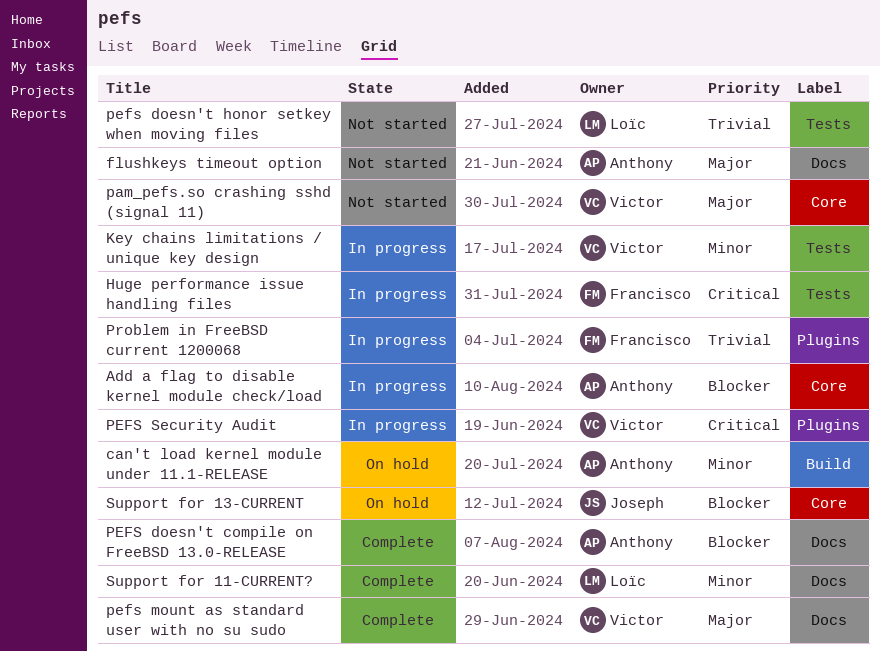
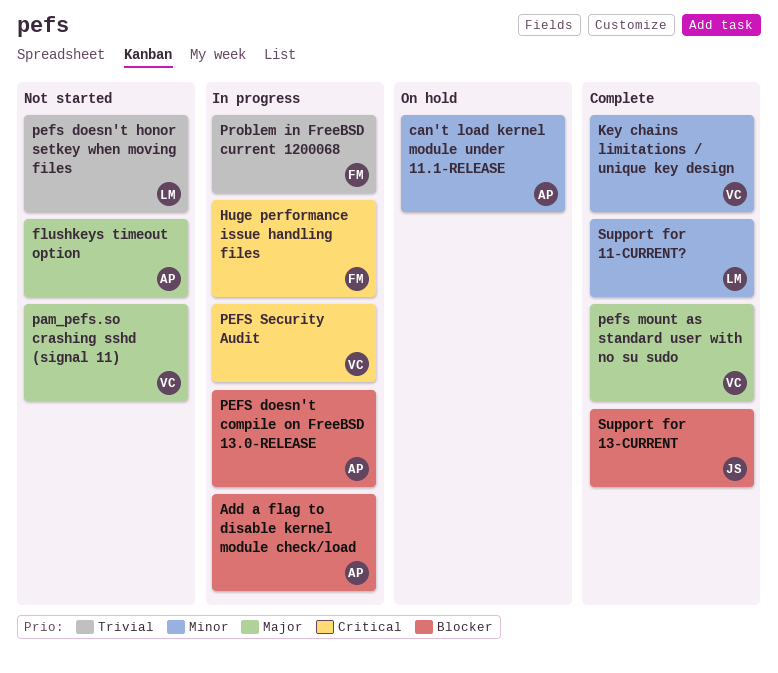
Key chains limitations / unique key design, status: In progress -> Complete
PEFS doesn't compile on FreeBSD 13.0-RELEASE, status: Complete -> In progress
Support for 13-CURRENT, status: On hold -> Complete

